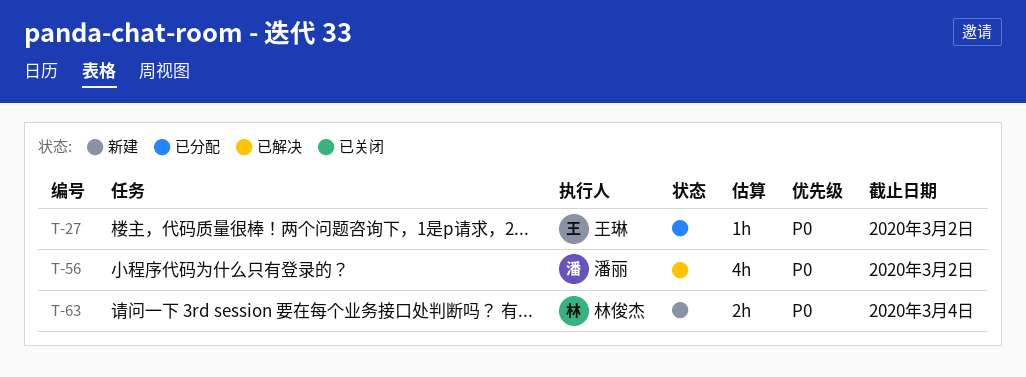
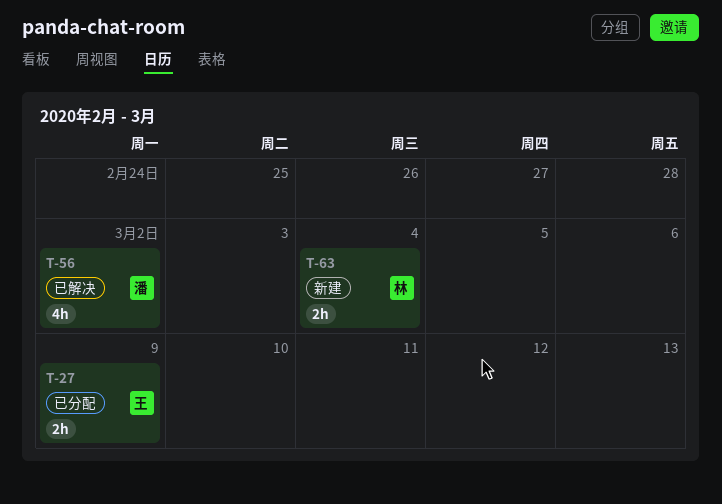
T-27, estimate: 1h -> 2h
T-27, due: Mar 2 -> Mar 9

